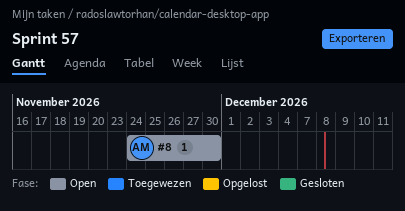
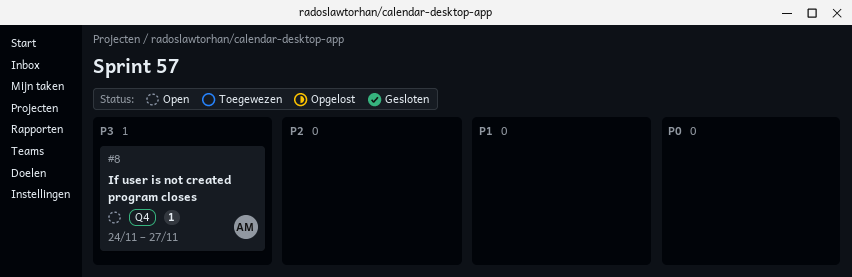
#8, due: Nov 30 -> Nov 27

